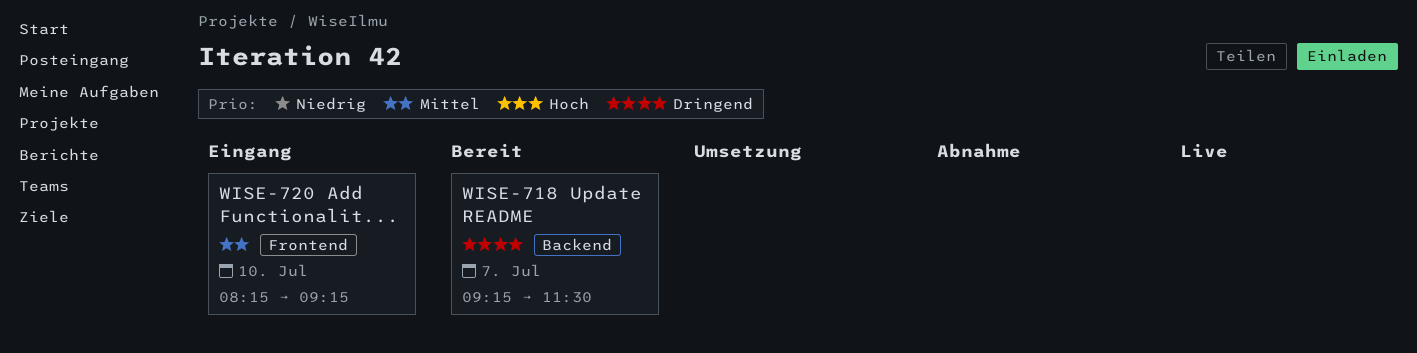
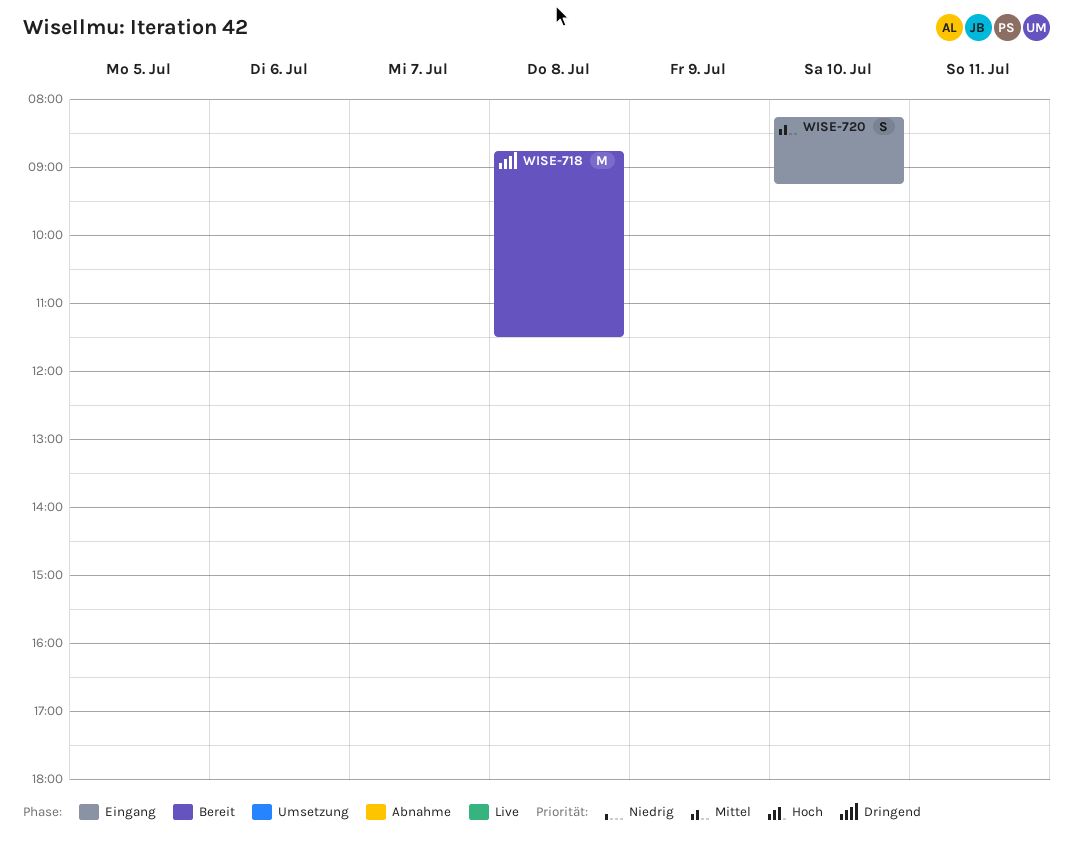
WISE-718, day: Jul 7 -> Jul 8
WISE-718, begins: 09:15 -> 08:45

